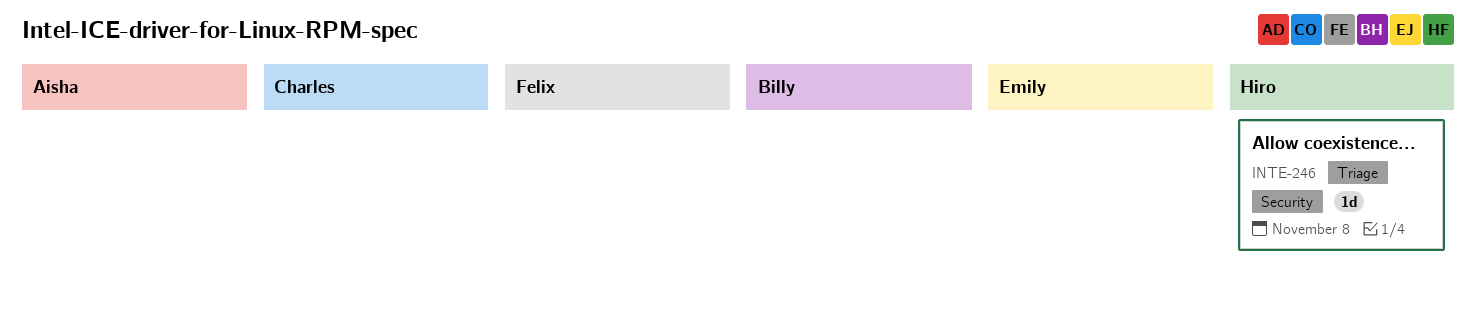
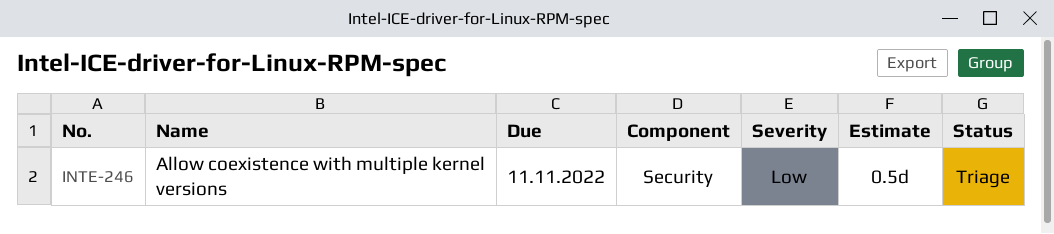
INTE-246, estimate: 1d -> 0.5d
INTE-246, due: Nov 8 -> Nov 11

